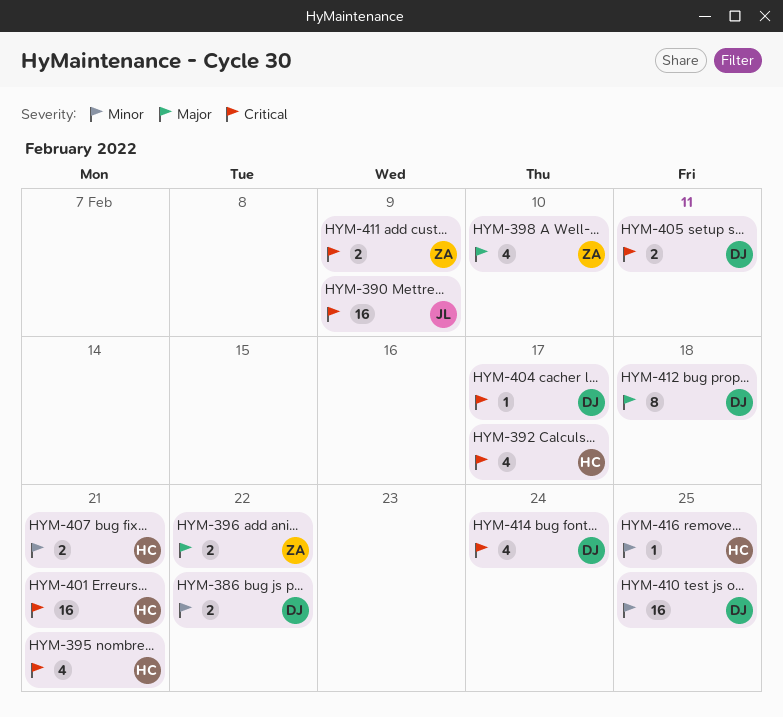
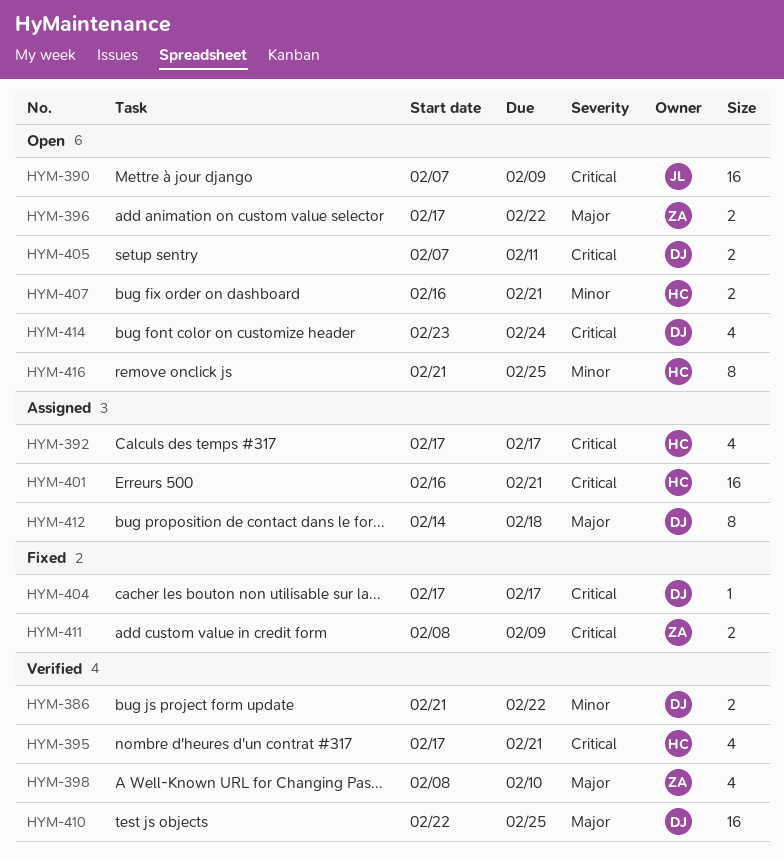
HYM-410, priority: Minor -> Major
HYM-416, estimate: 1 -> 8

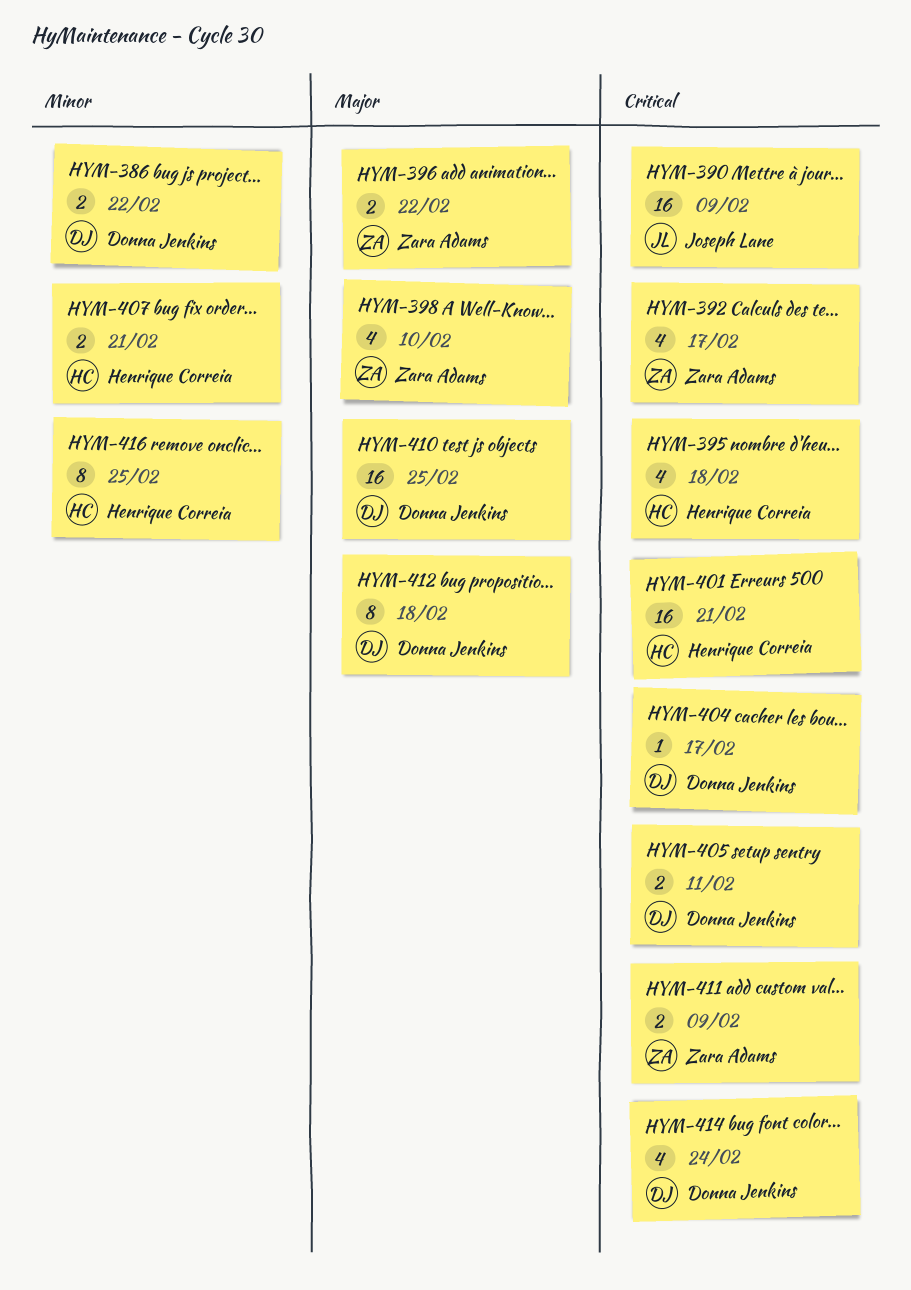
HYM-392, owner: Henrique Correia -> Zara Adams
HYM-395, due: Feb 21 -> Feb 18

